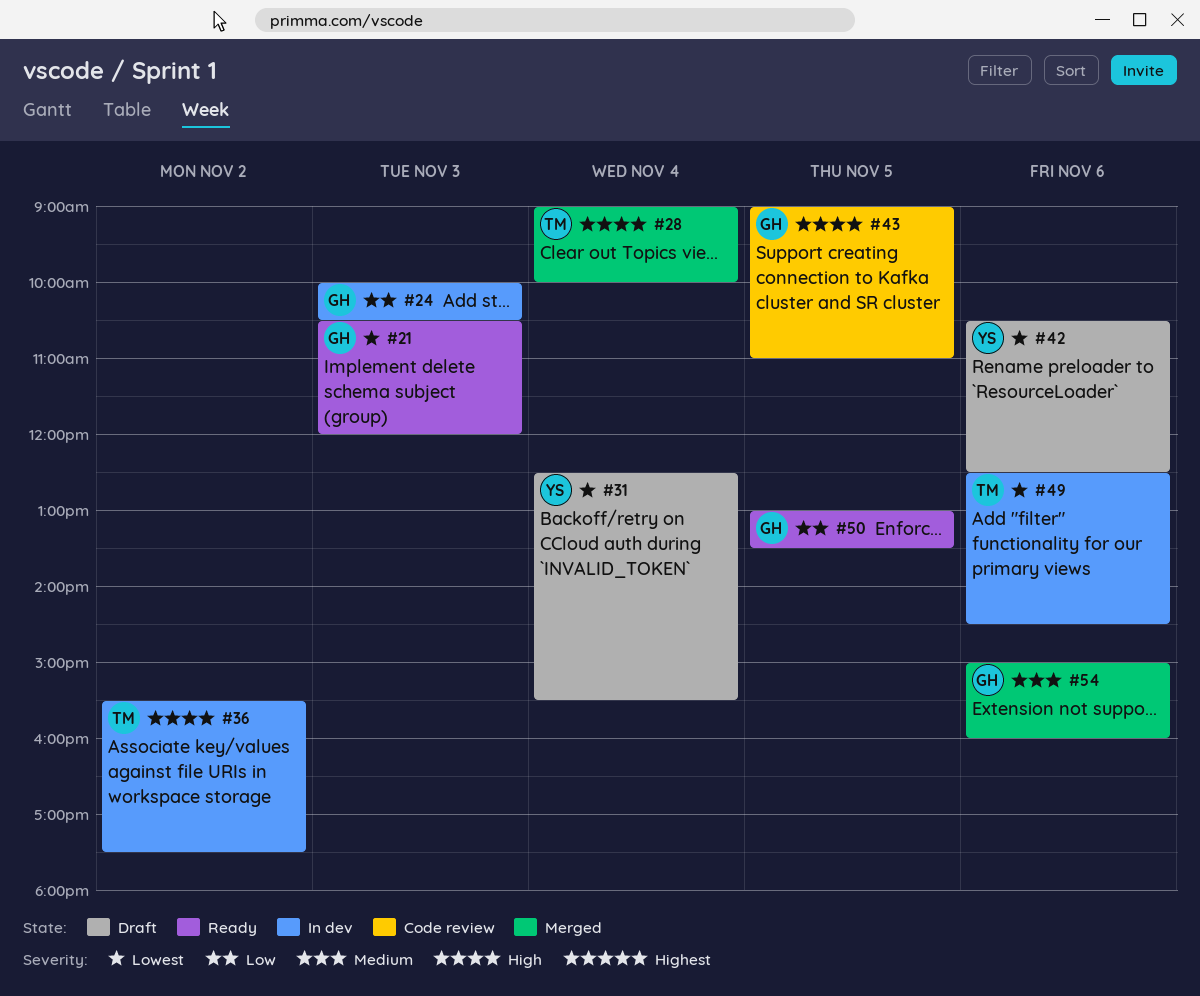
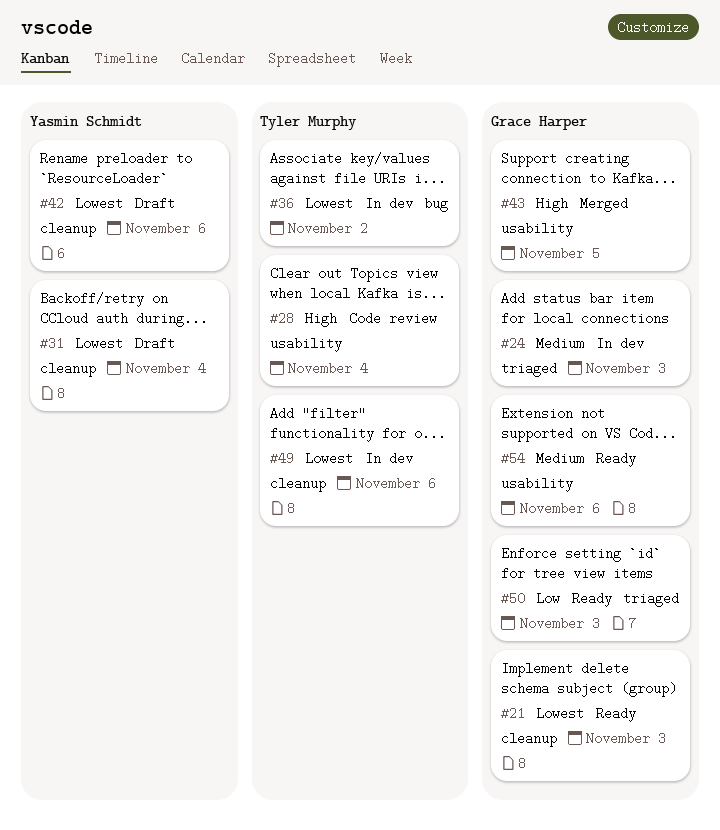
#24, priority: Low -> Medium
#28, status: Merged -> Code review
#36, priority: High -> Lowest
#43, status: Code review -> Merged
#50, day: Nov 5 -> Nov 3
#54, status: Merged -> Ready

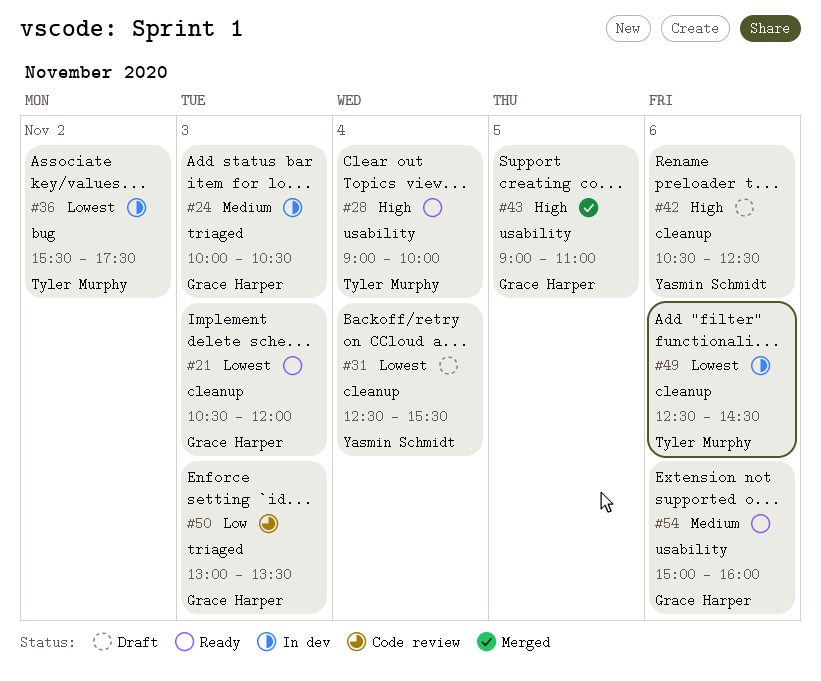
#28, status: Code review -> Ready
#42, priority: Lowest -> High
#50, status: Ready -> Code review

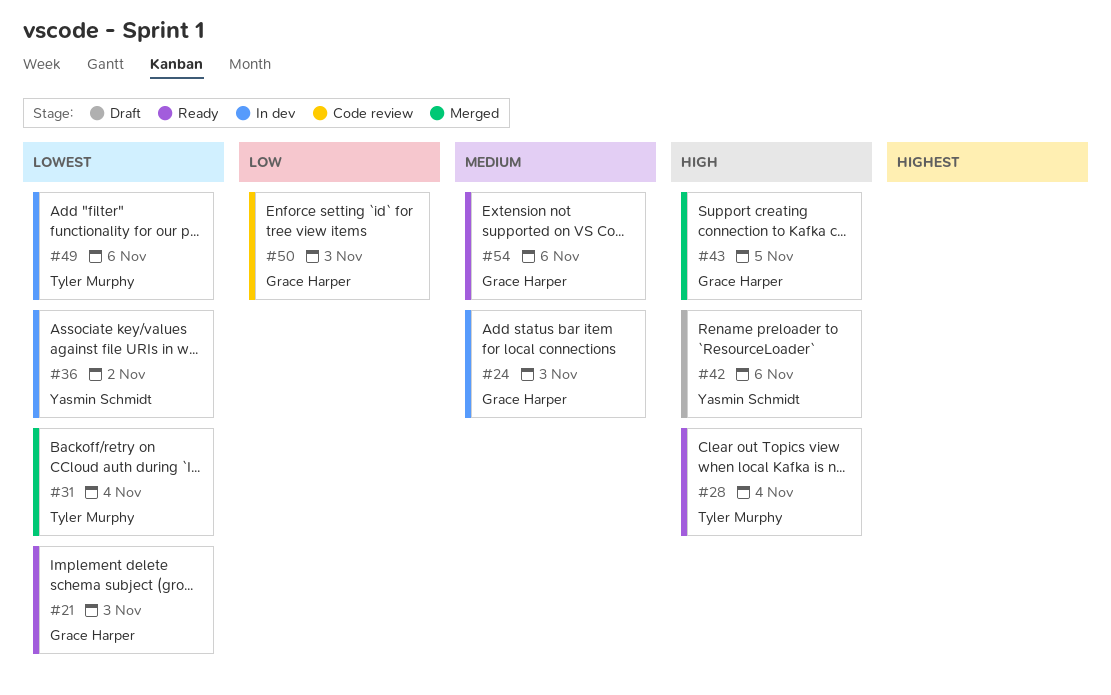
#31, status: Draft -> Merged
#31, owner: Yasmin Schmidt -> Tyler Murphy
#36, owner: Tyler Murphy -> Yasmin Schmidt

